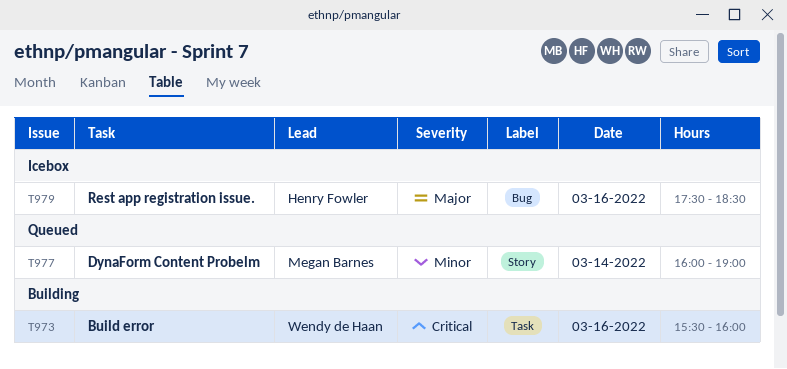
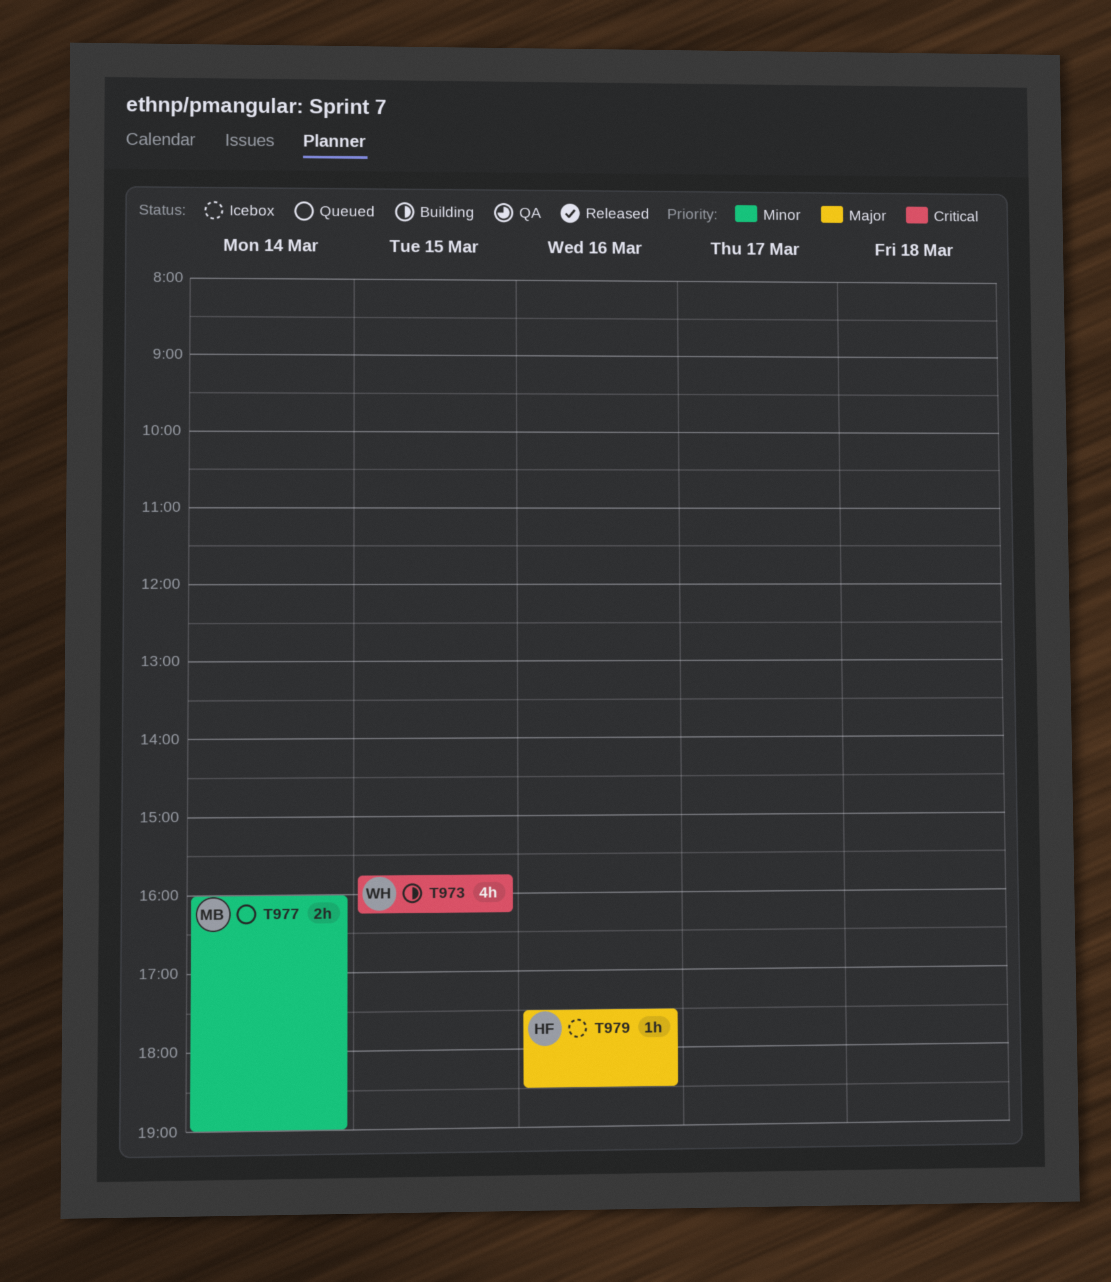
T973, day: Mar 16 -> Mar 15
T973, begins: 15:30 -> 15:45
T973, ends: 16:00 -> 16:15

